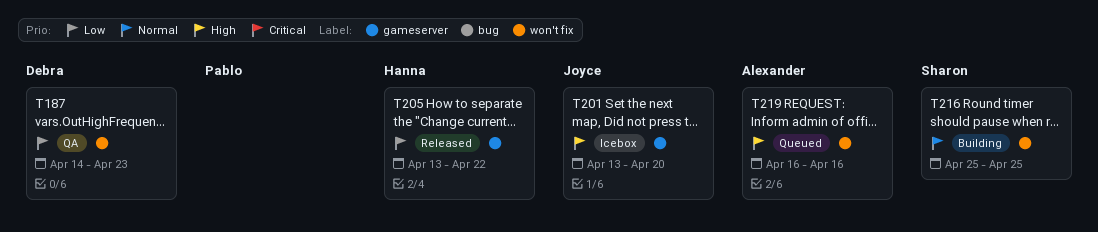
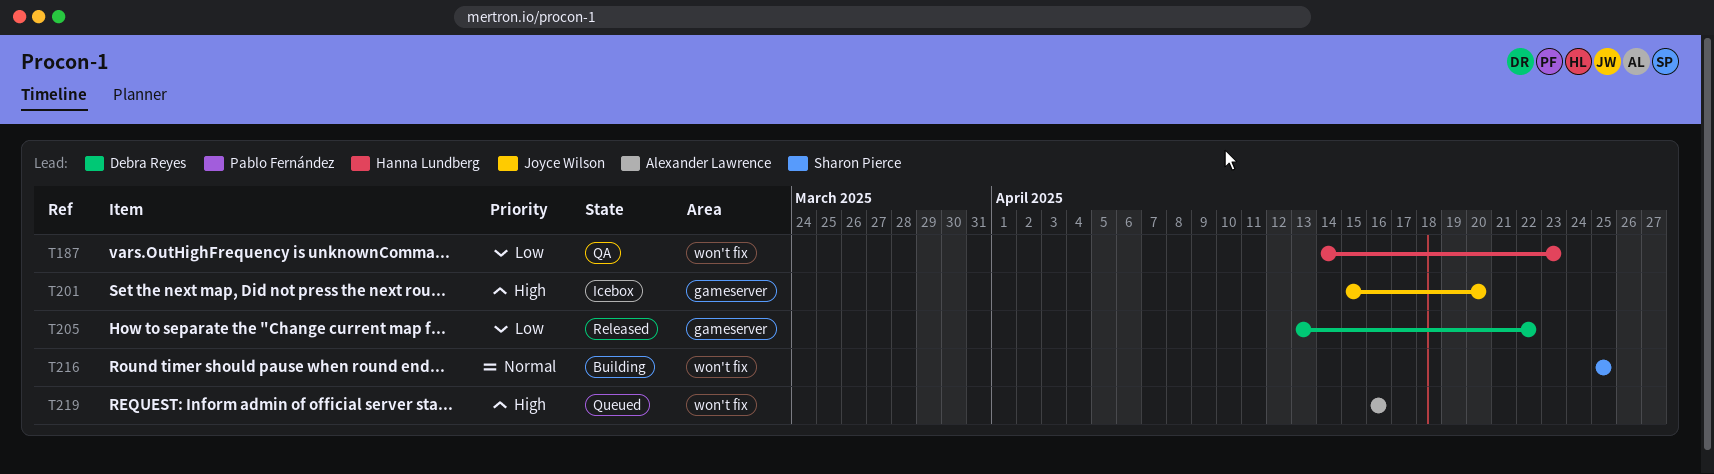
T187, owner: Debra Reyes -> Hanna Lundberg
T201, start: Apr 13 -> Apr 15
T205, owner: Hanna Lundberg -> Debra Reyes

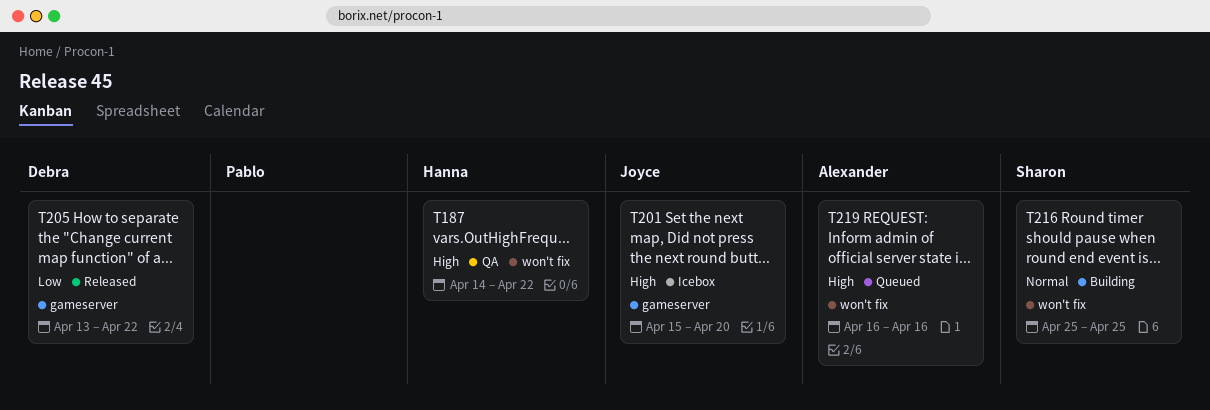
T187, priority: Low -> High
T187, due: Apr 23 -> Apr 22

